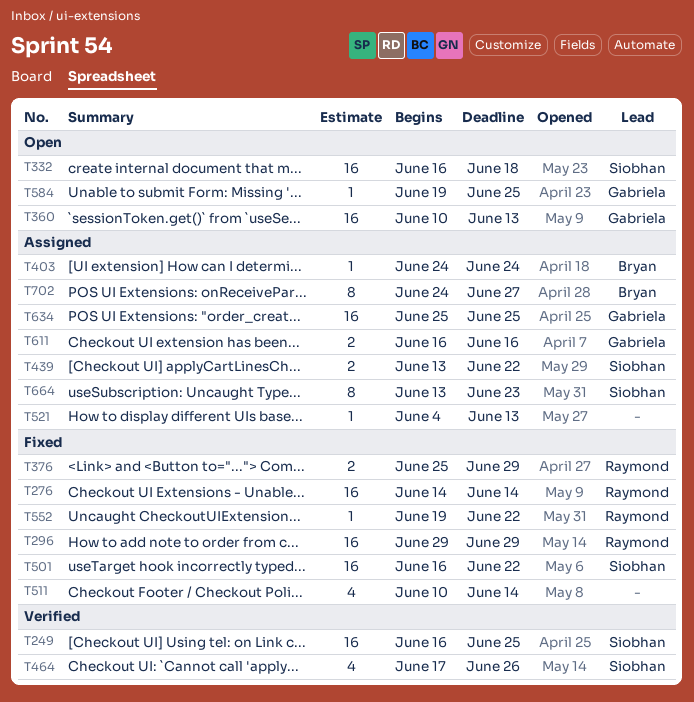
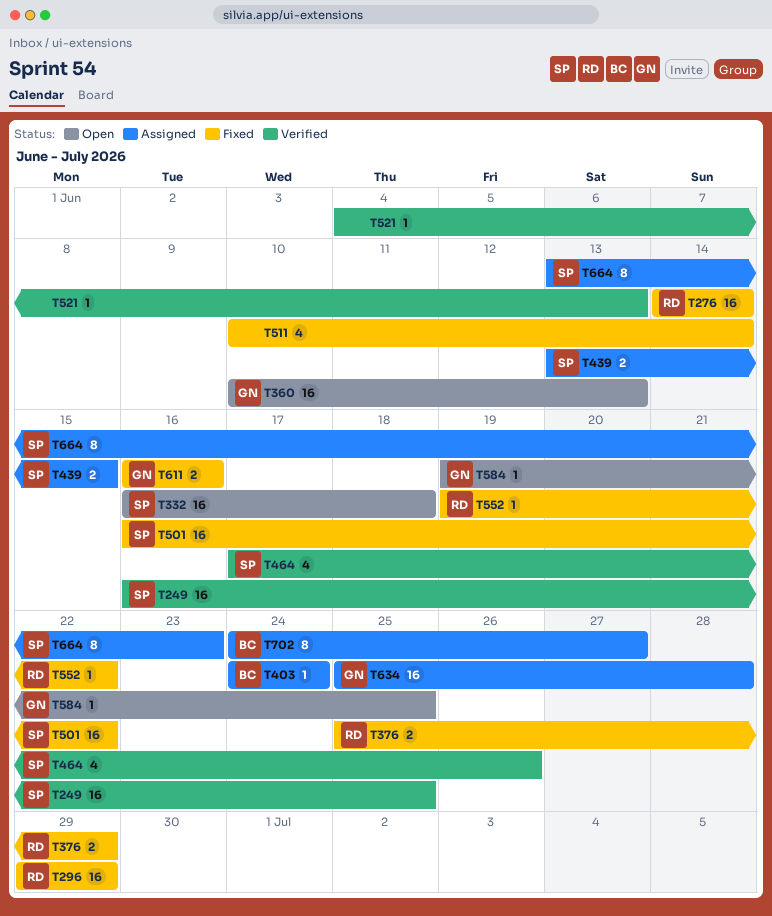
T439, due: Jun 22 -> Jun 15
T521, status: Assigned -> Verified
T611, status: Assigned -> Fixed
T634, due: Jun 25 -> Jun 28

